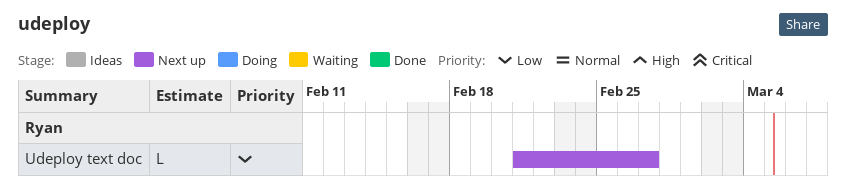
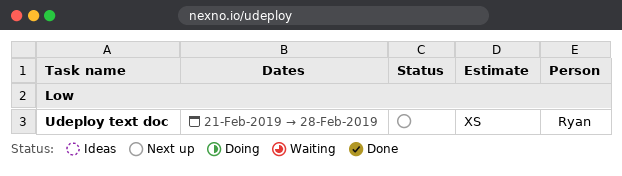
Udeploy text doc, estimate: L -> XS
Udeploy text doc, due: Feb 27 -> Feb 28

